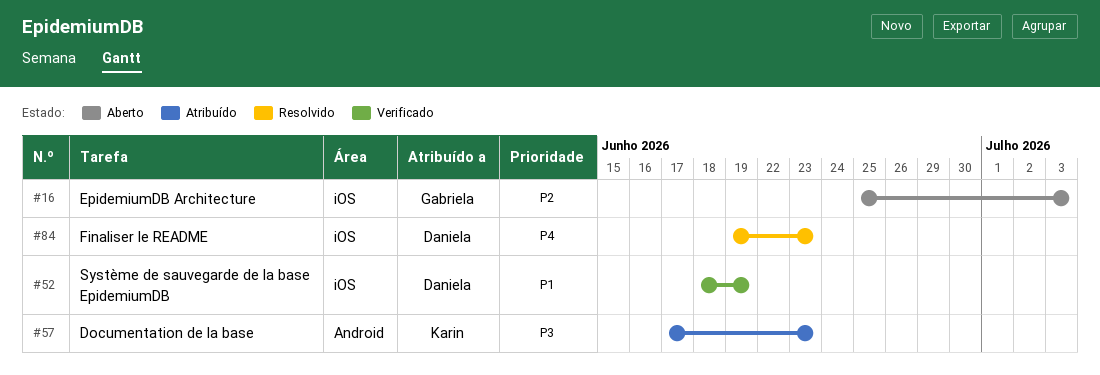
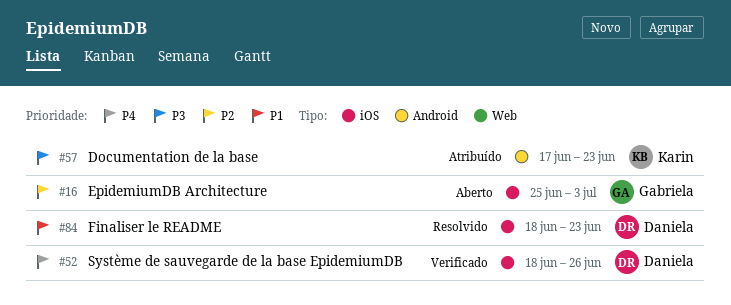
#52, priority: P1 -> P4
#52, due: Jun 19 -> Jun 26
#84, priority: P4 -> P1
#84, start: Jun 19 -> Jun 18

